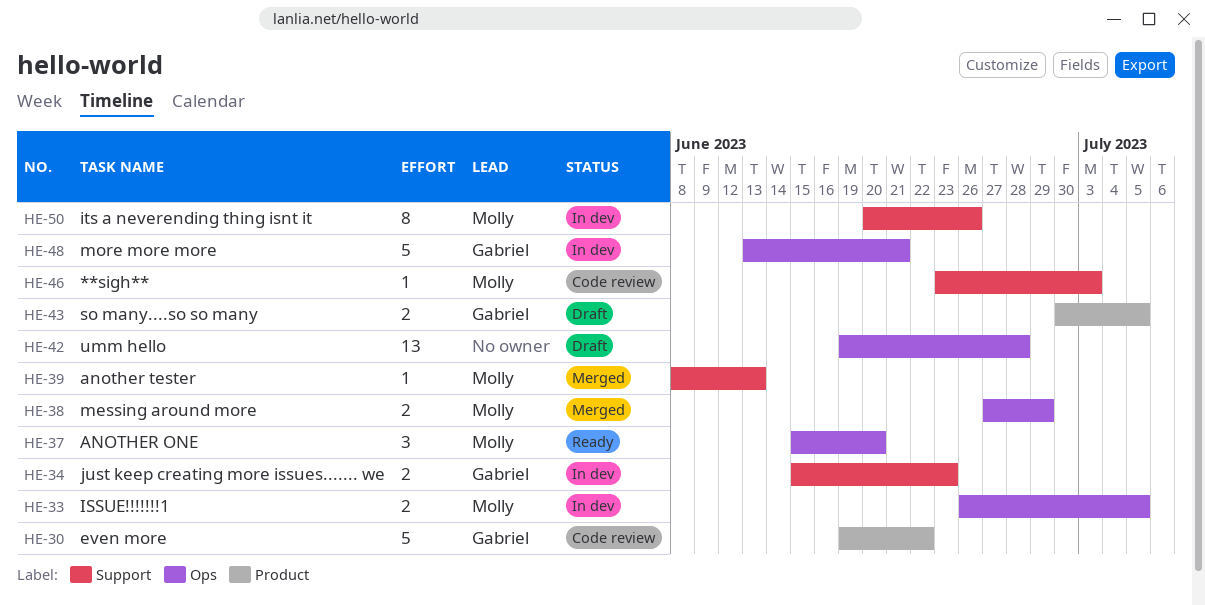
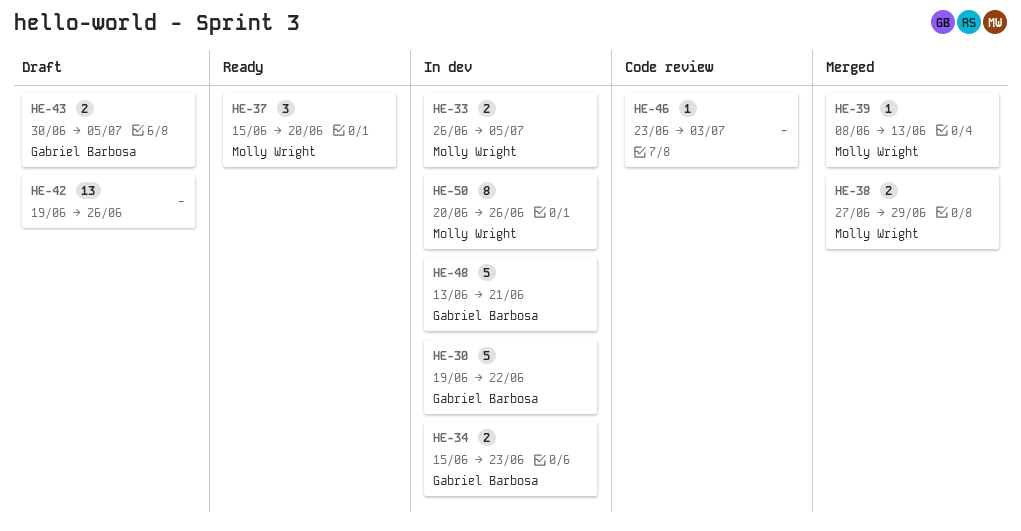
HE-30, status: Code review -> In dev
HE-42, due: Jun 28 -> Jun 26
HE-46, owner: Molly Wright -> none

